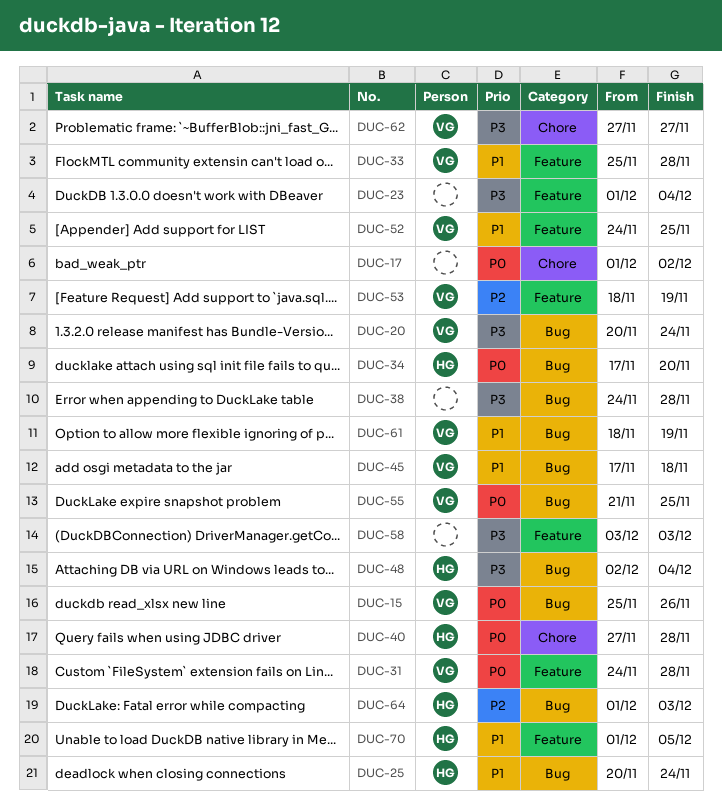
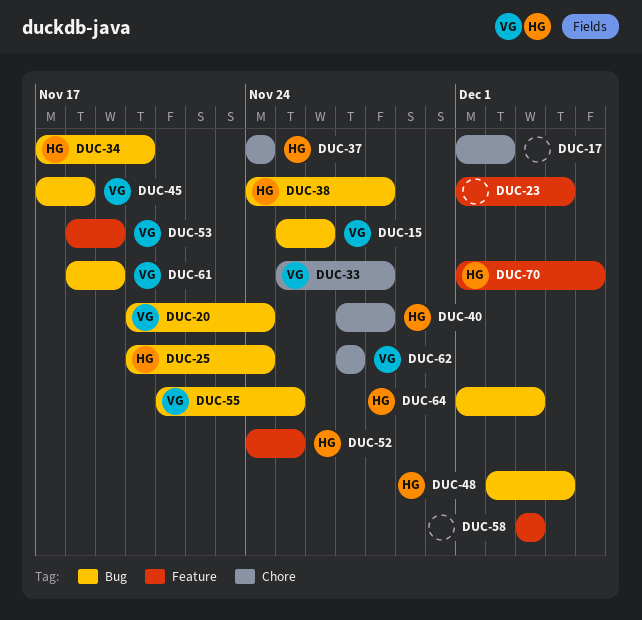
DUC-31: present -> none
DUC-33, label: Feature -> Chore
DUC-37: none -> present
DUC-38, owner: none -> HG
DUC-52, owner: VG -> HG

